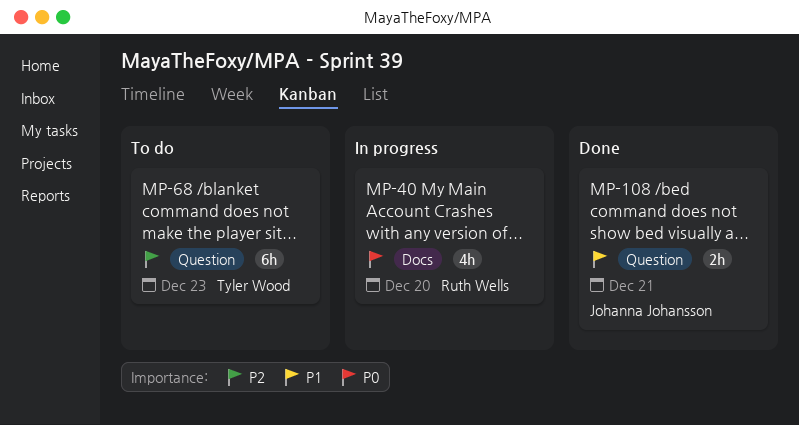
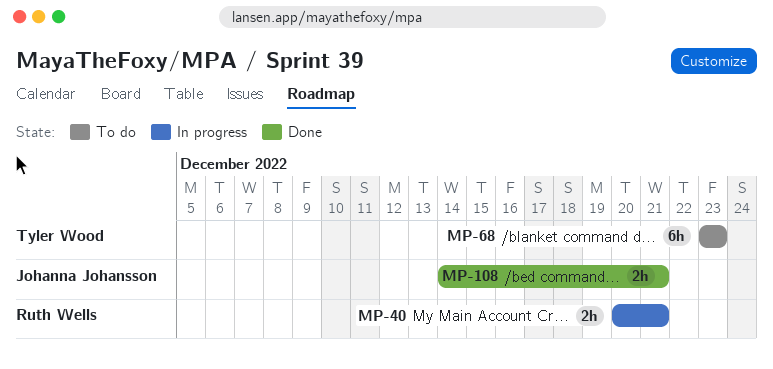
MP-40, estimate: 4h -> 2h
MP-40, due: Dec 20 -> Dec 21

